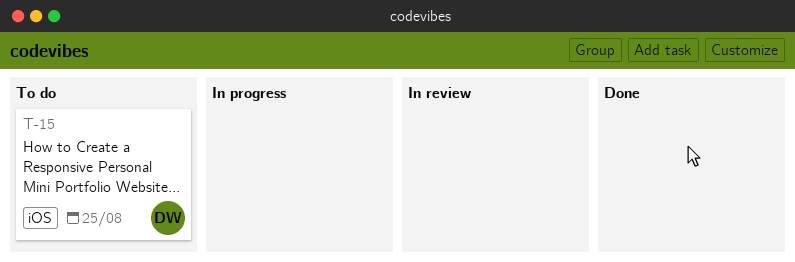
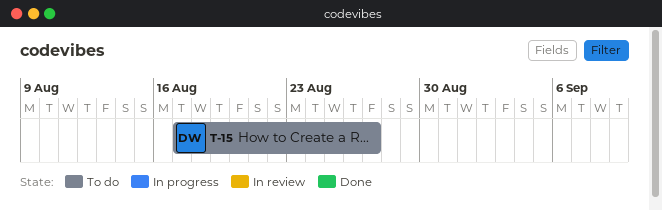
T-15, due: Aug 25 -> Aug 27

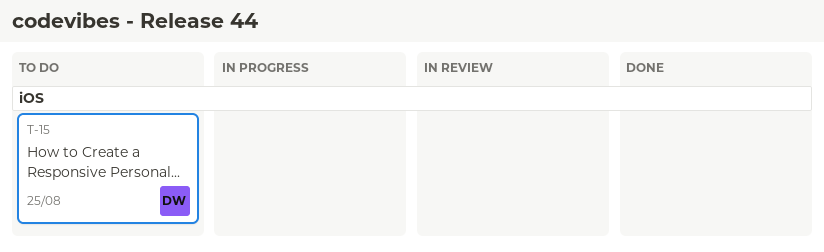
T-15, due: Aug 27 -> Aug 25

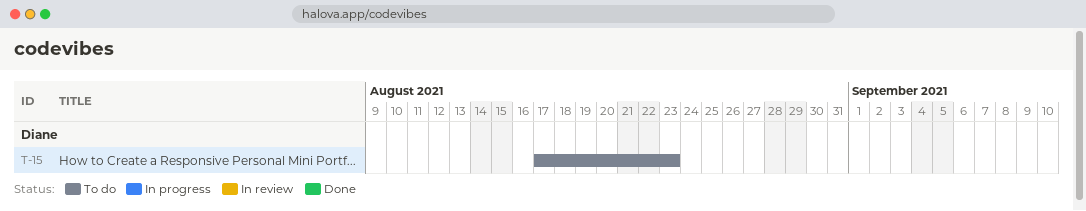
T-15, due: Aug 25 -> Aug 23

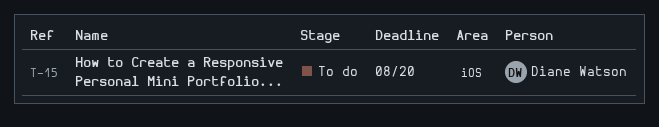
T-15, due: Aug 23 -> Aug 20

